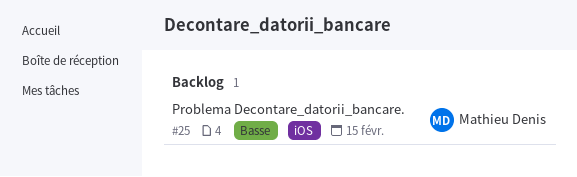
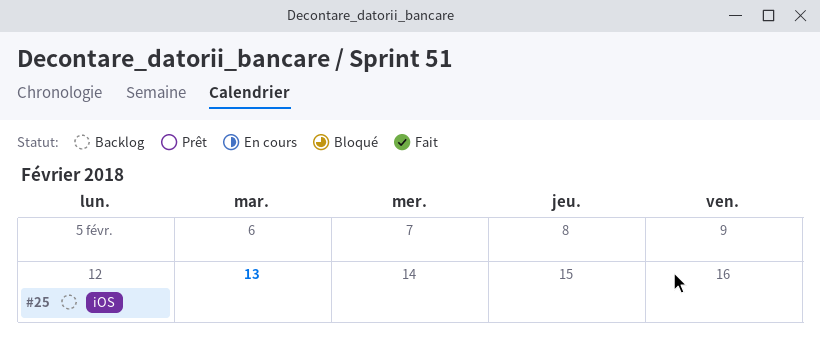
#25, due: Feb 15 -> Feb 12

